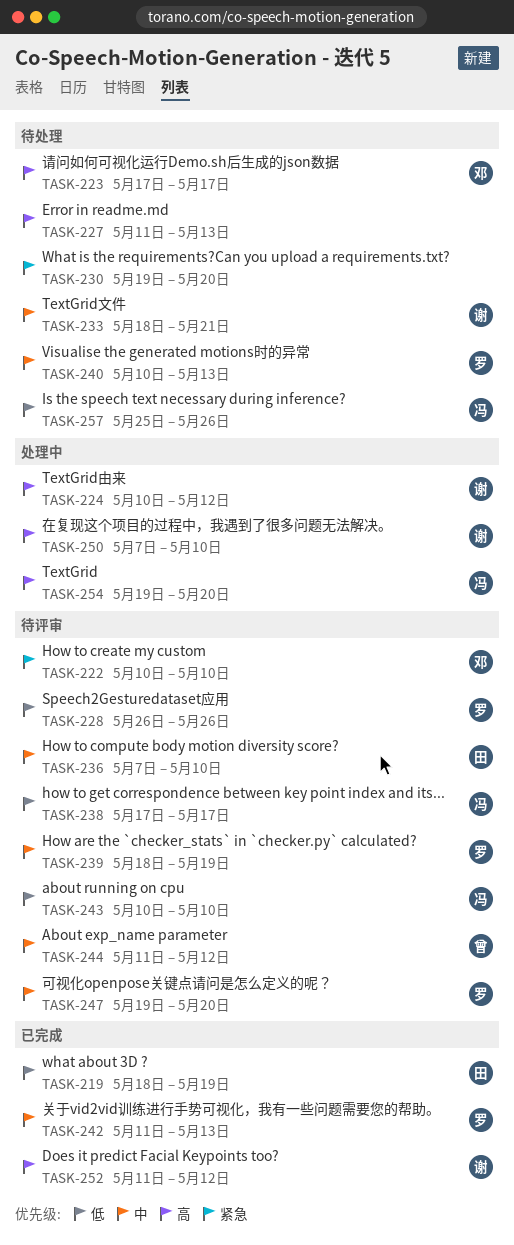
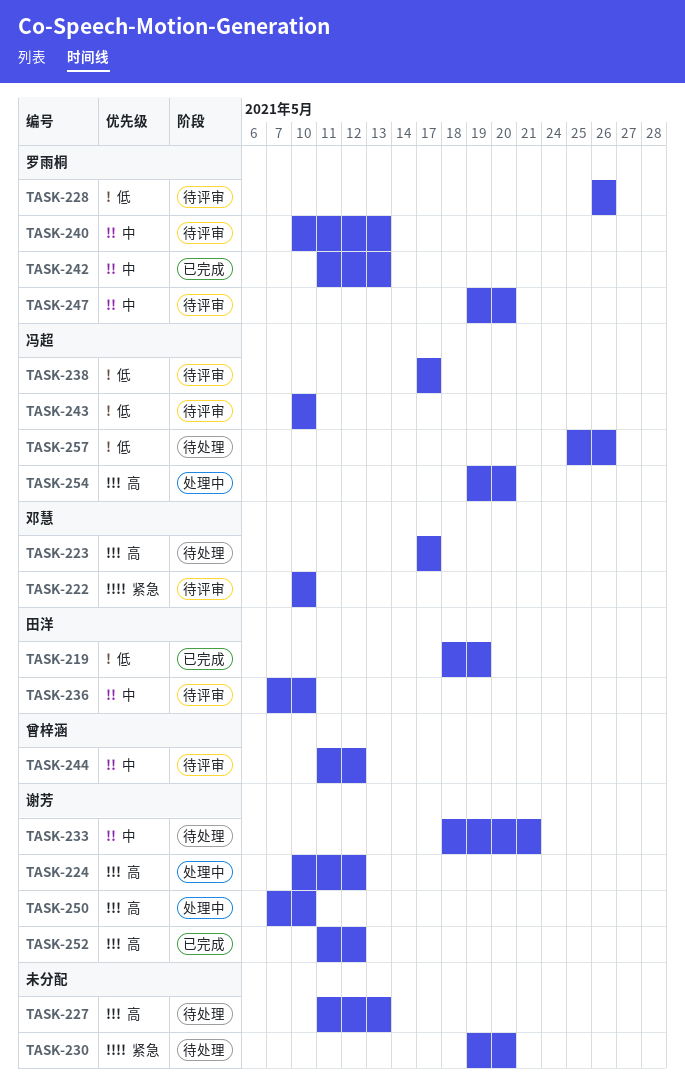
TASK-239: present -> none
TASK-240, status: 待处理 -> 待评审

